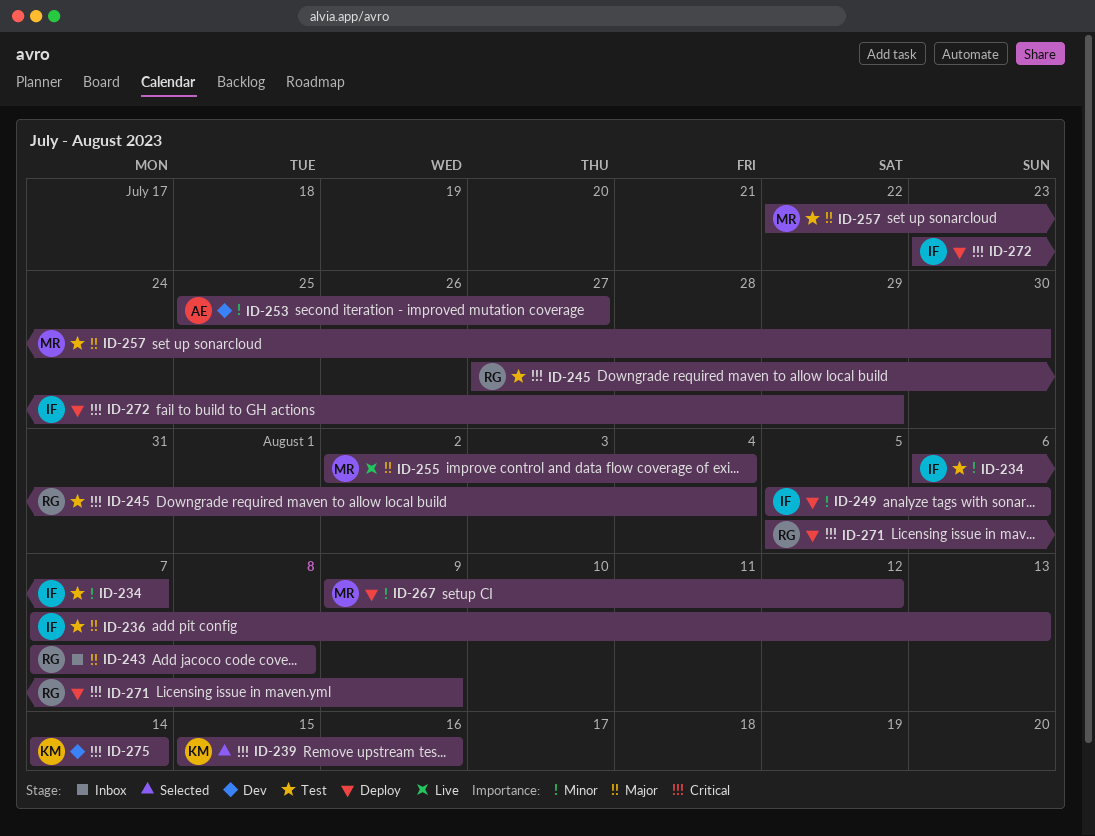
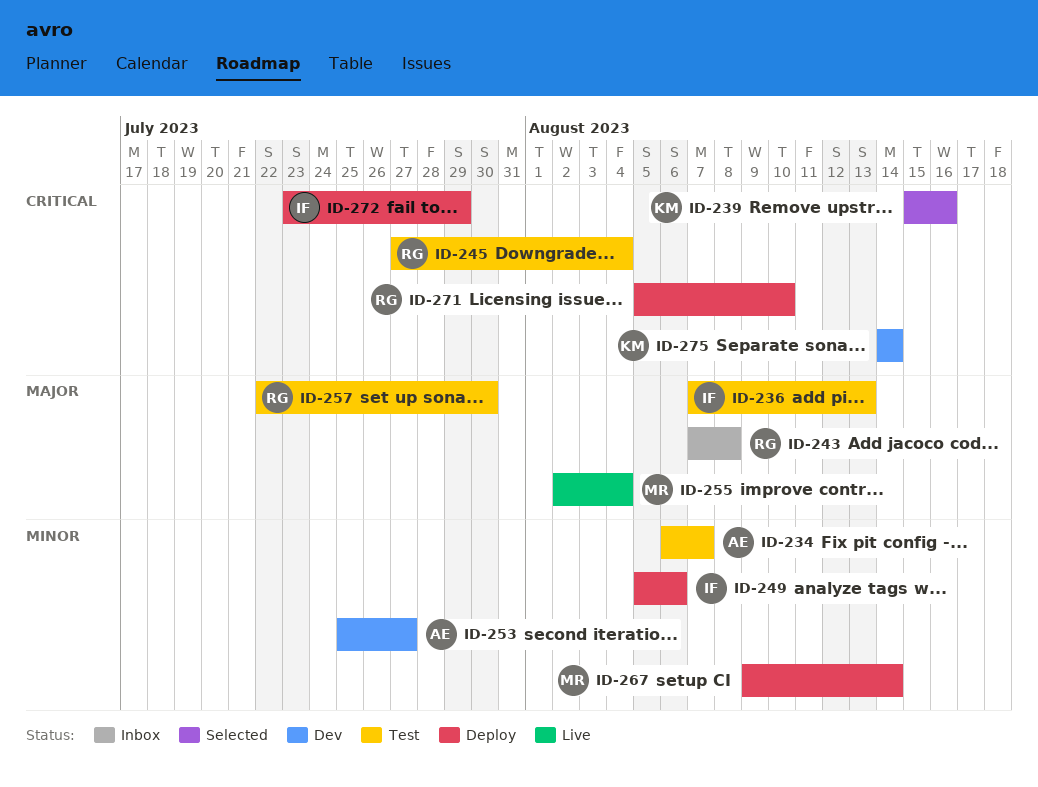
ID-234, owner: IF -> AE
ID-257, owner: MR -> RG
ID-267, due: Aug 12 -> Aug 14
ID-271, due: Aug 9 -> Aug 10

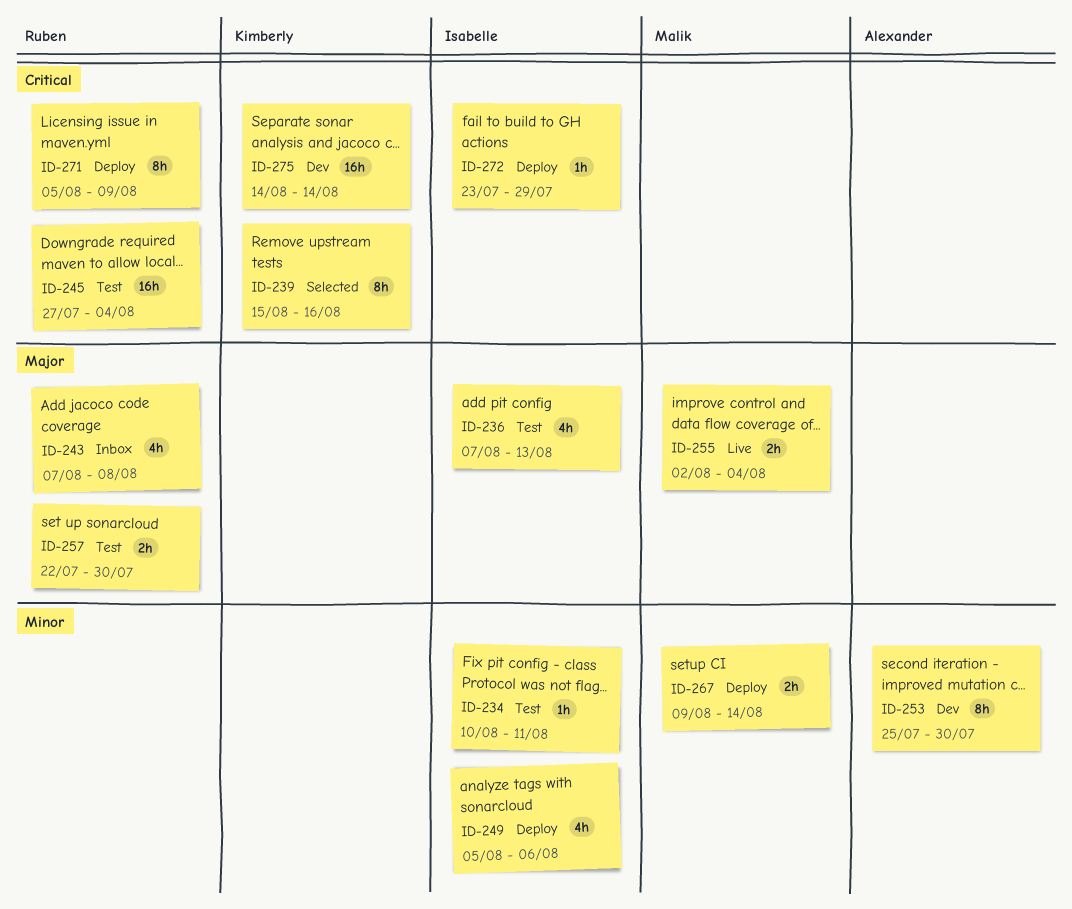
ID-234, owner: Alexander -> Isabelle
ID-234, start: Aug 6 -> Aug 10
ID-234, due: Aug 7 -> Aug 11
ID-253, due: Jul 27 -> Jul 30
ID-271, due: Aug 10 -> Aug 9

